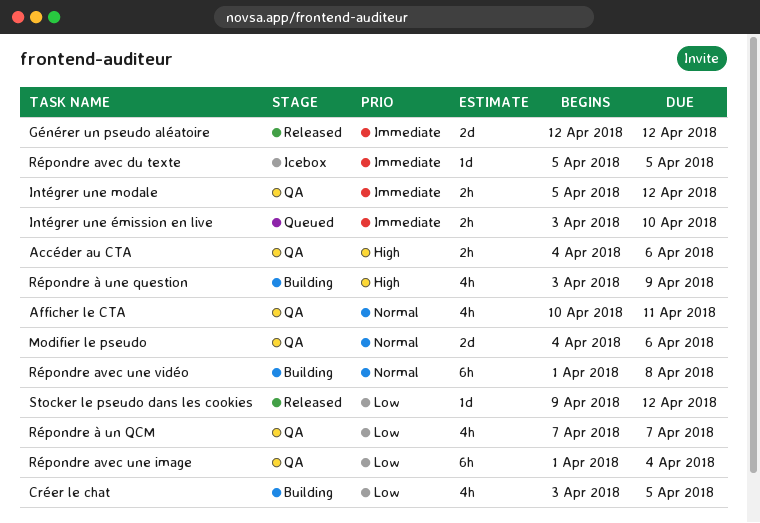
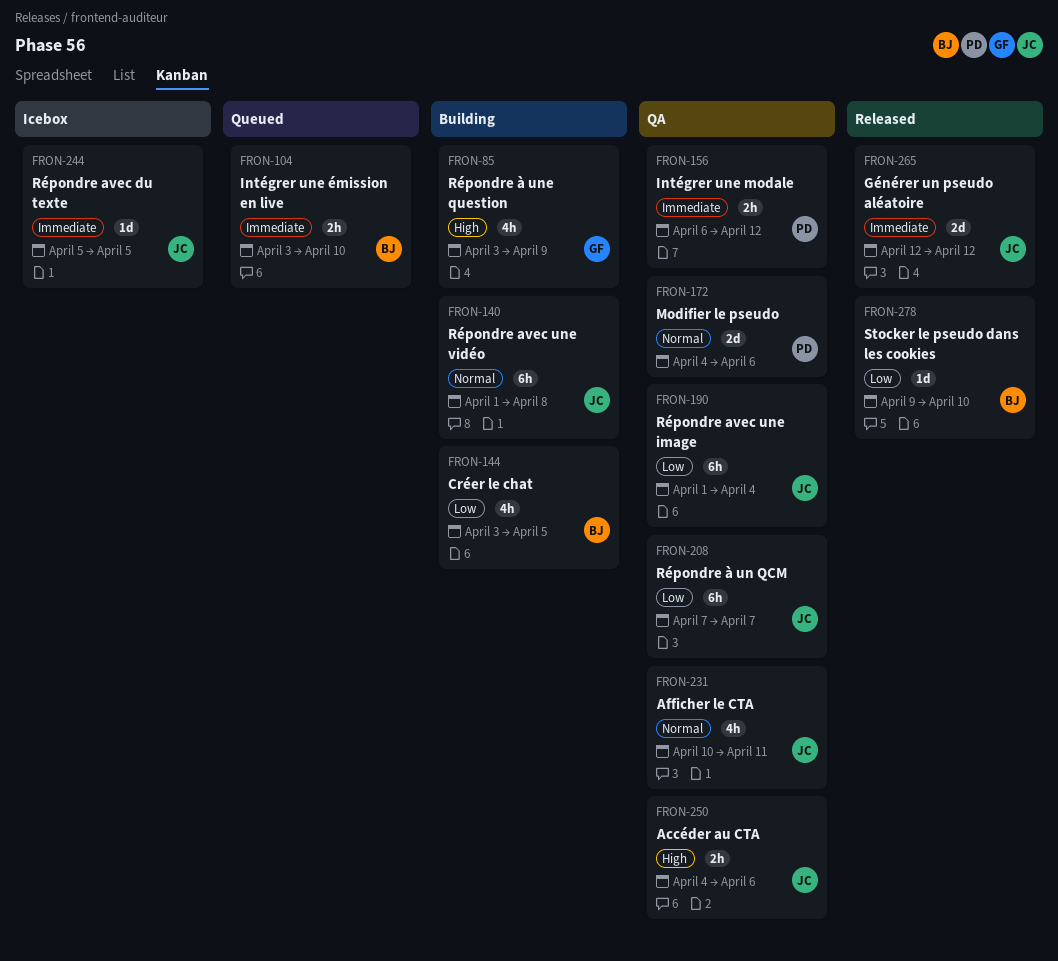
Intégrer une modale, start: Apr 5 -> Apr 6
Répondre à un QCM, estimate: 4h -> 6h
Stocker le pseudo dans les cookies, due: Apr 12 -> Apr 10

